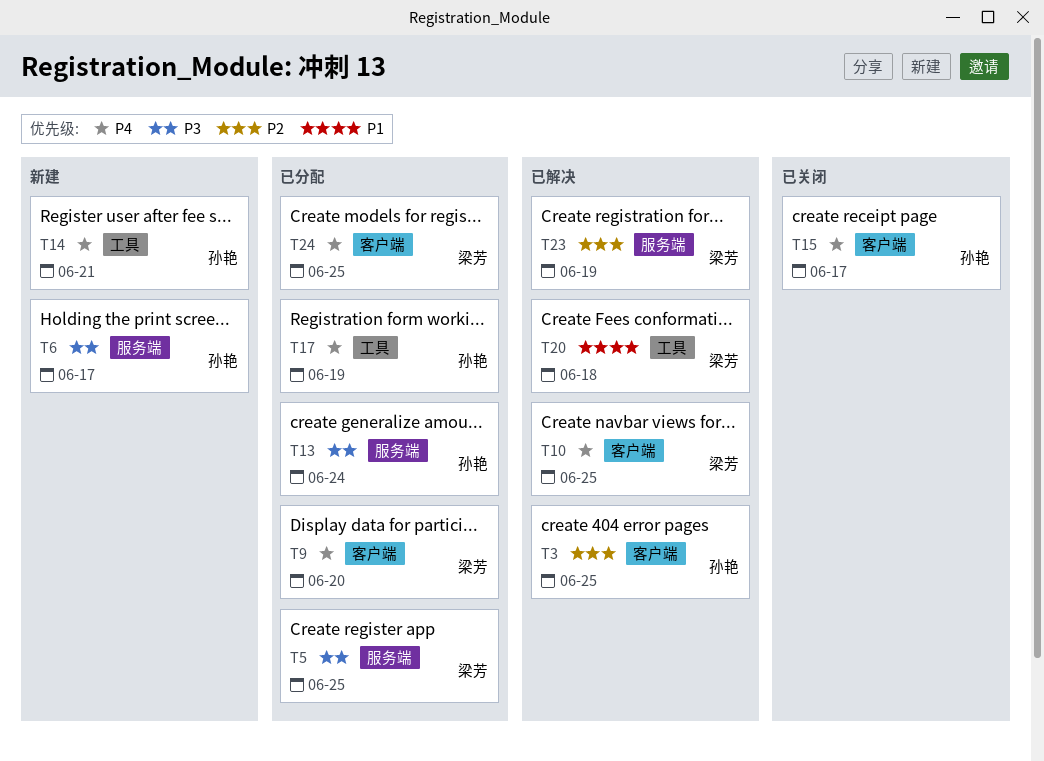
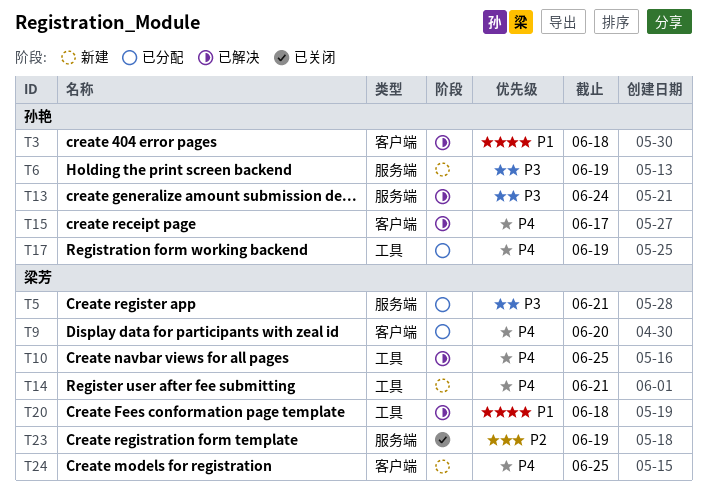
T3, priority: P2 -> P1
T3, due: Jun 25 -> Jun 18
T5, due: Jun 25 -> Jun 21
T6, due: Jun 17 -> Jun 19
T10, label: 客户端 -> 工具
T13, status: 已分配 -> 已解决
T14, owner: 孙艳 -> 梁芳
T15, status: 已关闭 -> 已解决
T23, status: 已解决 -> 已关闭
T24, status: 已分配 -> 新建

